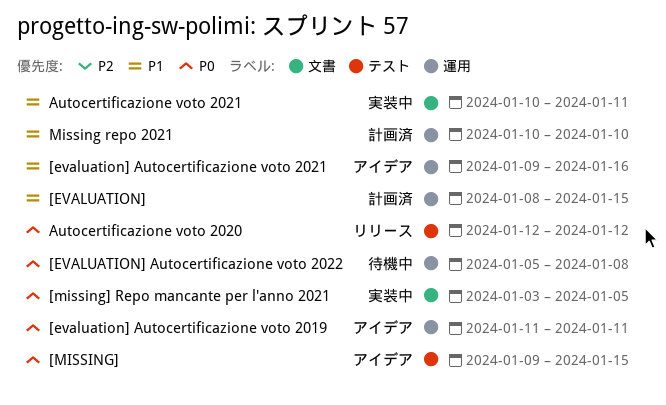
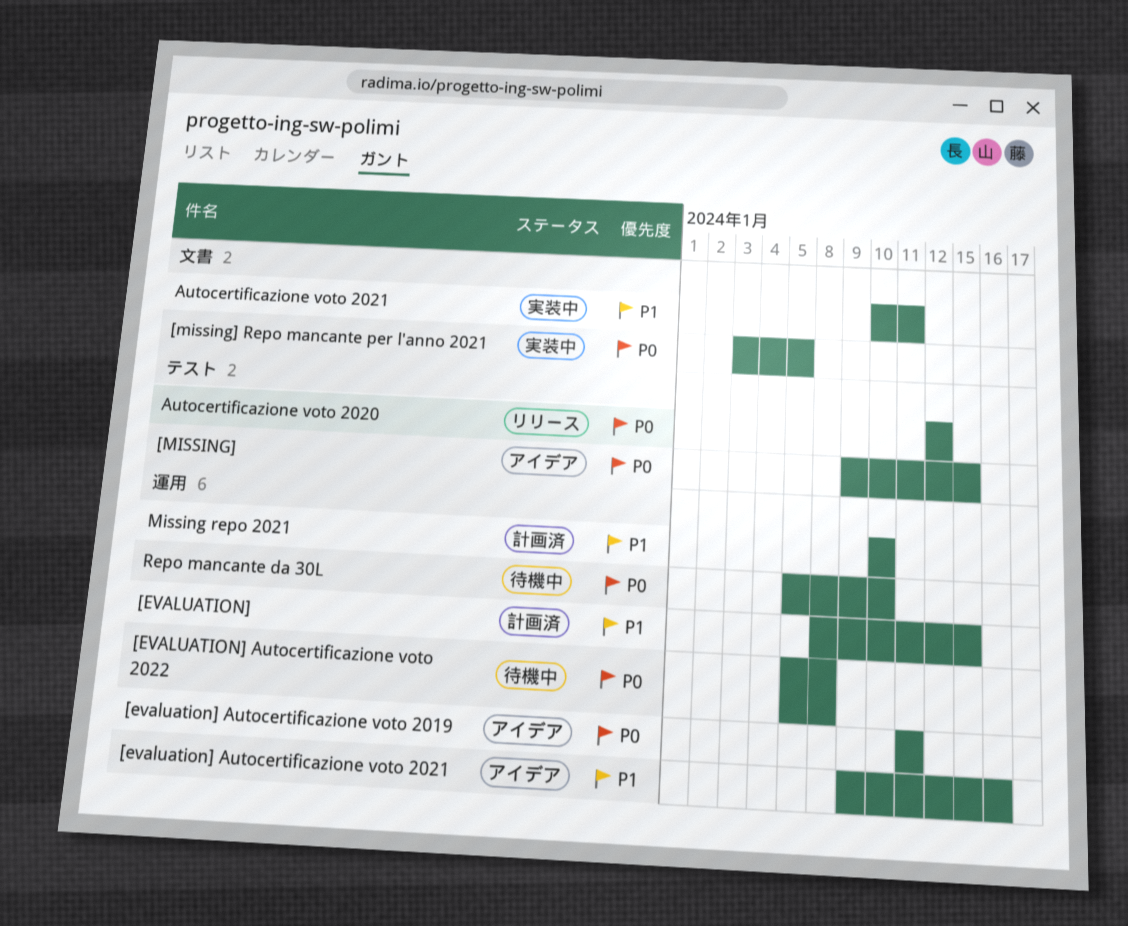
Repo mancante da 30L: none -> present

